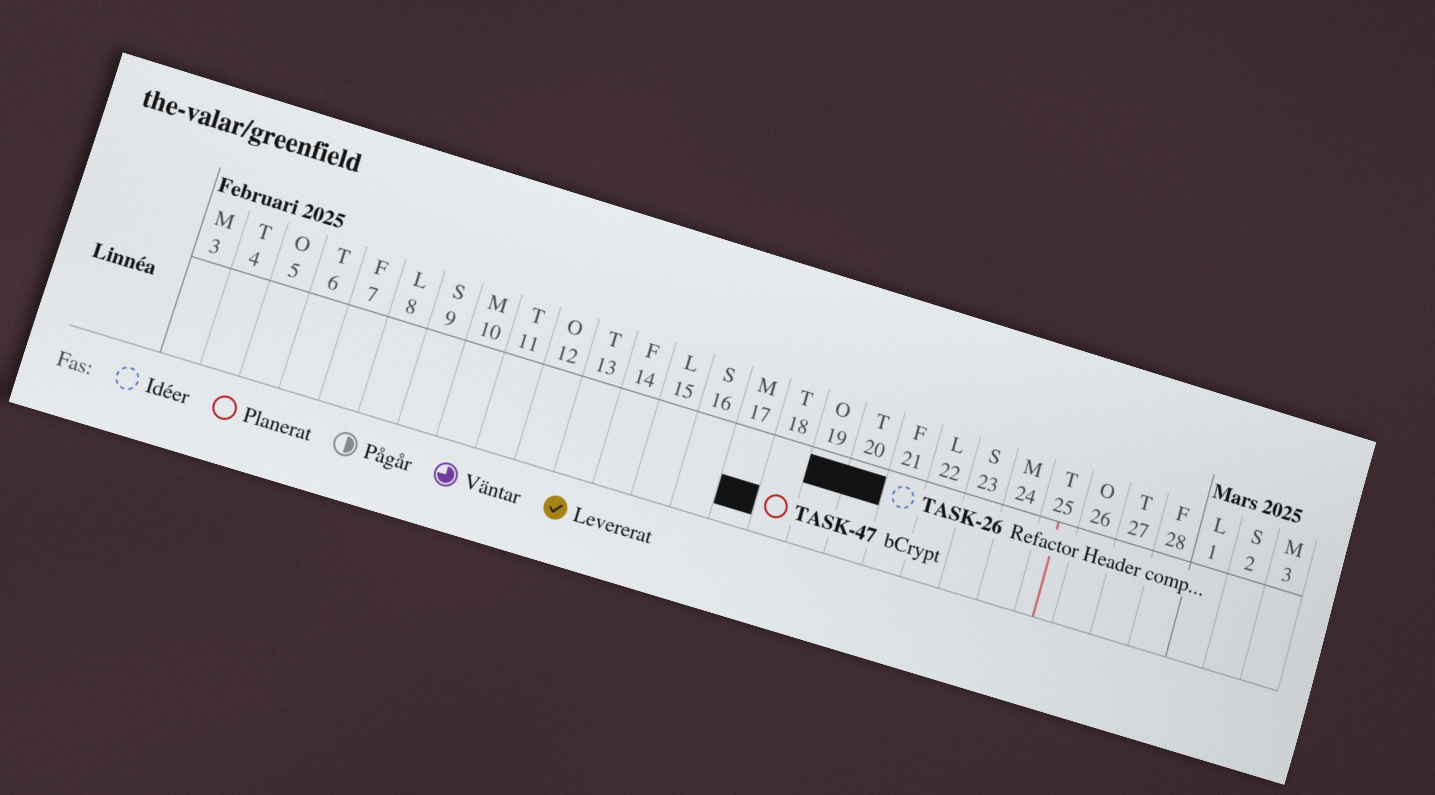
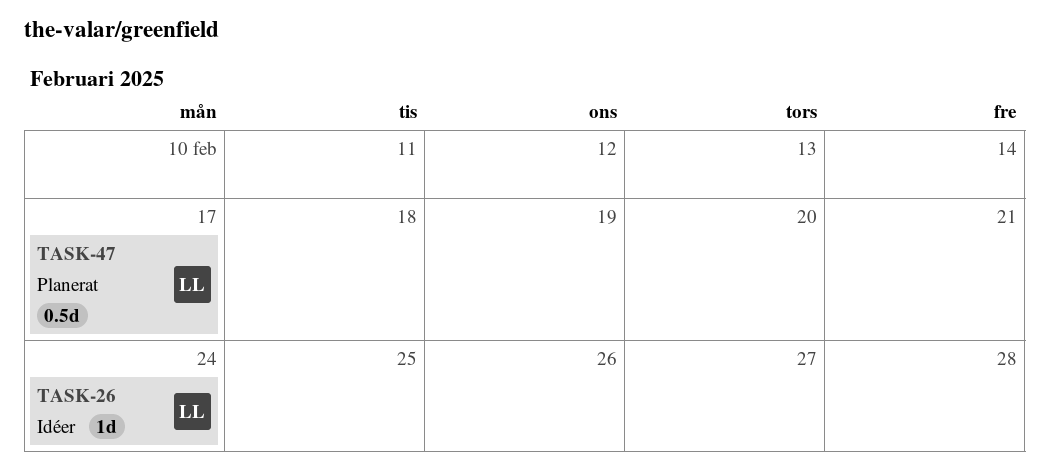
TASK-26, due: Feb 20 -> Feb 24

